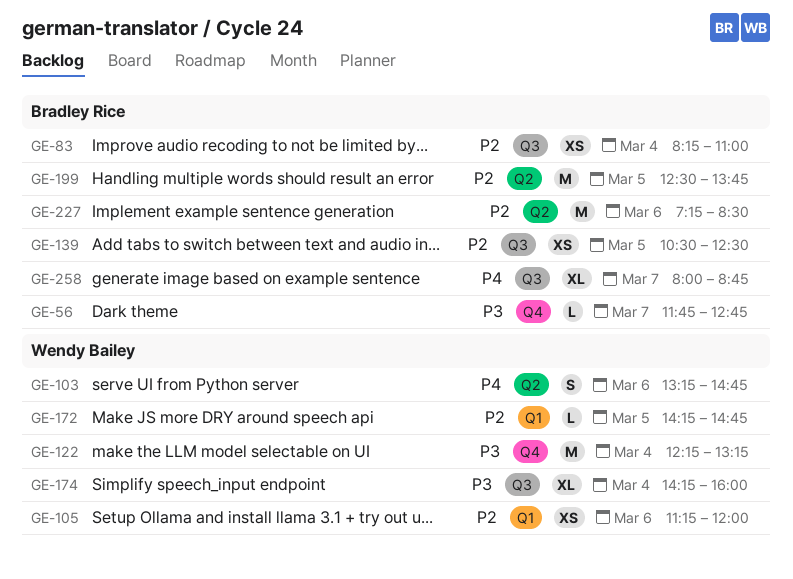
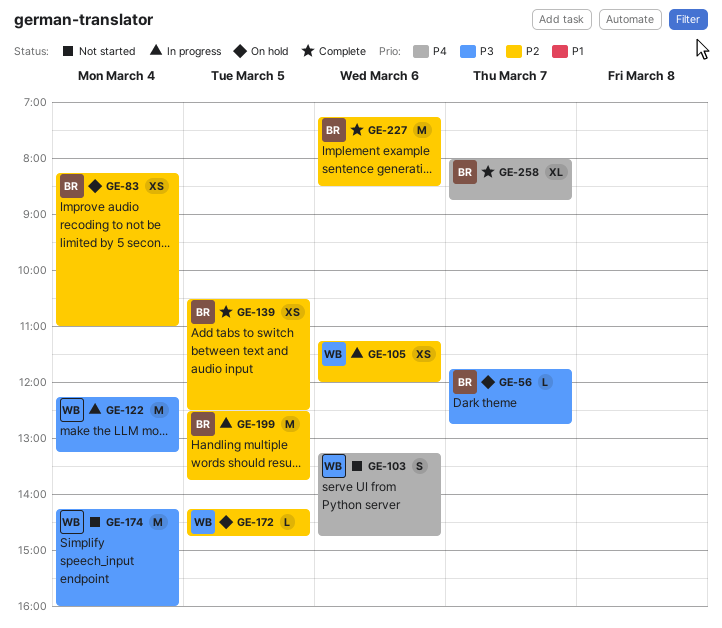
GE-174, estimate: XL -> M

